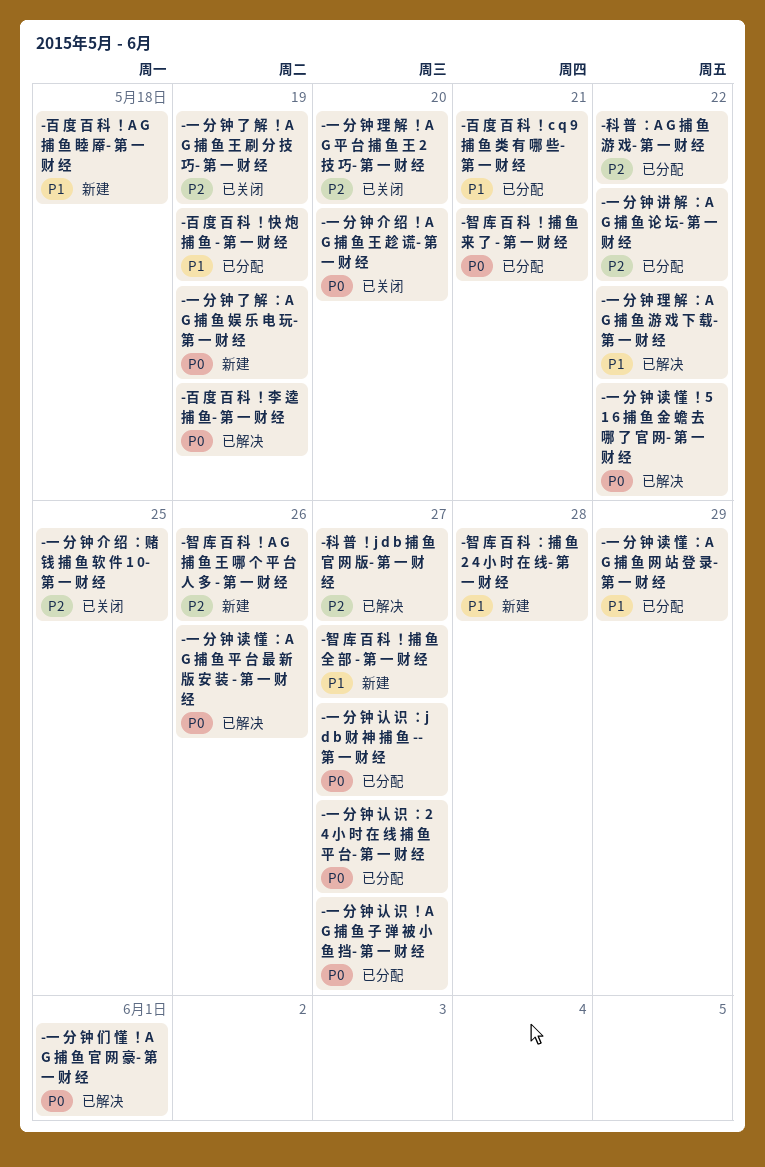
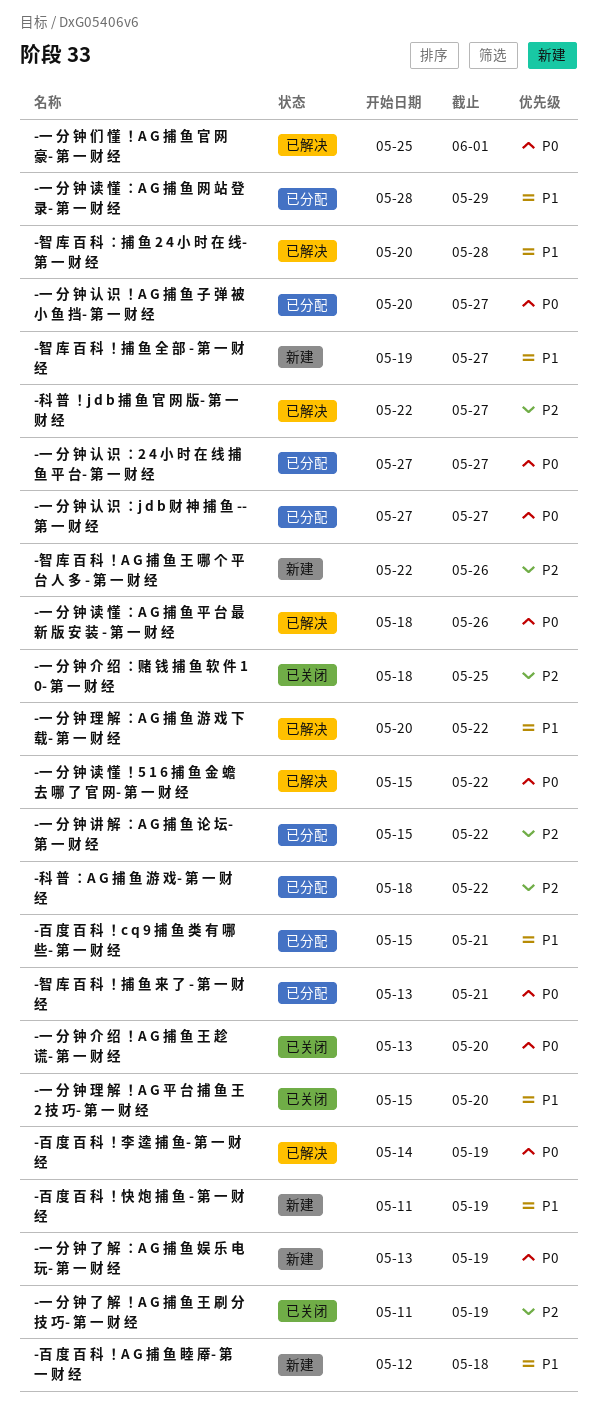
-一 分 钟 理 解 ！A G 平 台 捕 鱼 王 2 技 巧- 第 一 财 经, priority: P2 -> P1
-智 库 百 科 ：捕 鱼 2 4 小 时 在 线- 第 一 财 经, status: 新建 -> 已解决
-百 度 百 科 ！快 炮 捕 鱼 - 第 一 财 经, status: 已分配 -> 新建

